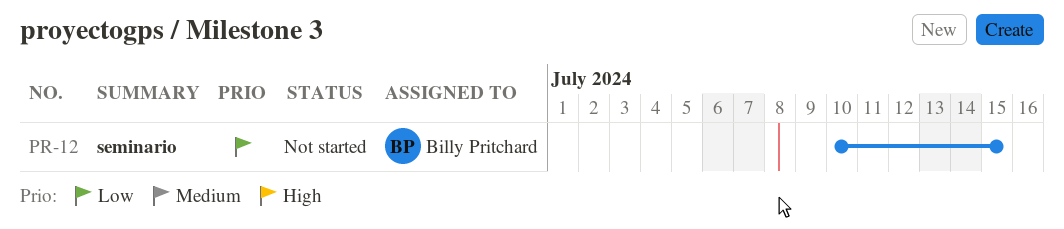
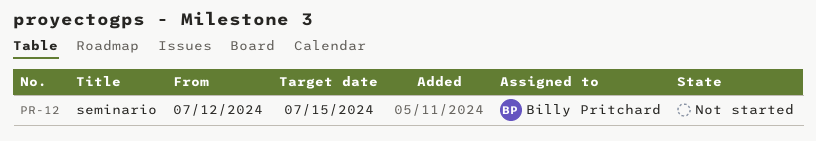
PR-12, start: Jul 10 -> Jul 12

